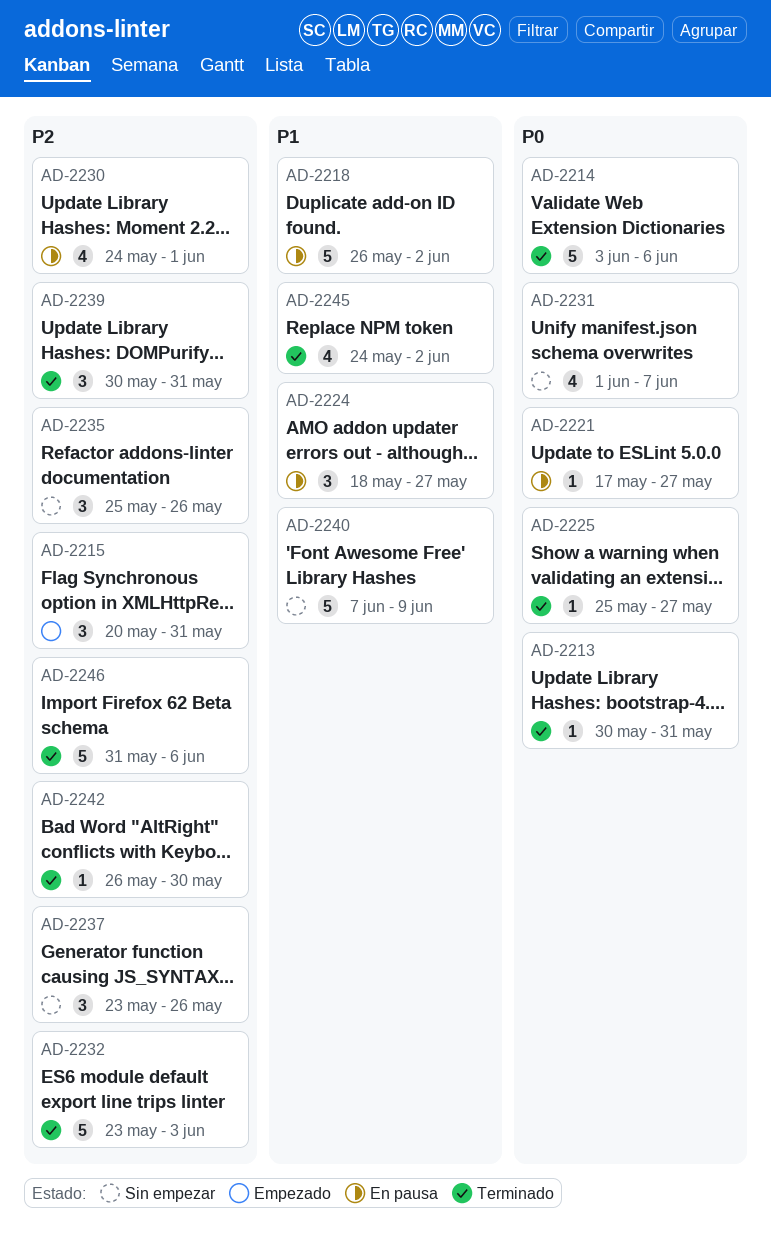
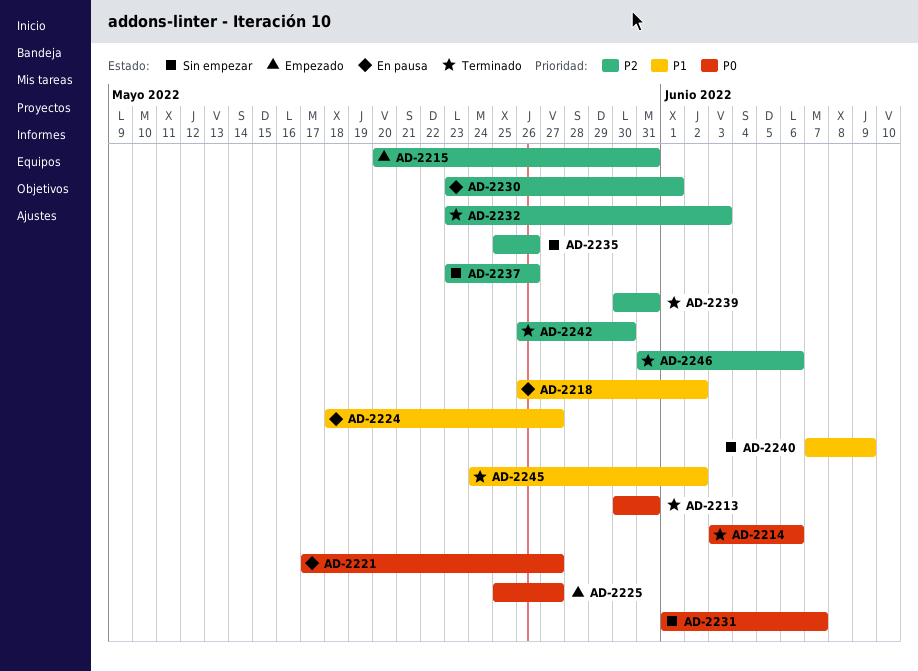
AD-2225, status: Terminado -> Empezado
AD-2230, start: May 24 -> May 23

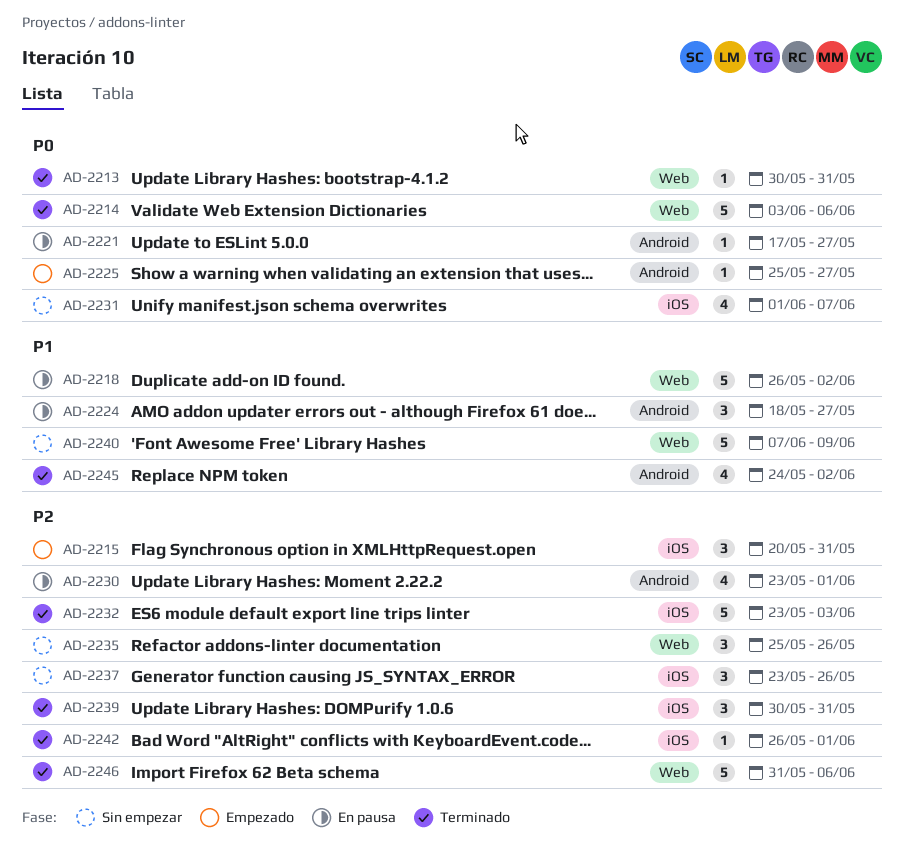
AD-2242, due: May 30 -> Jun 1

